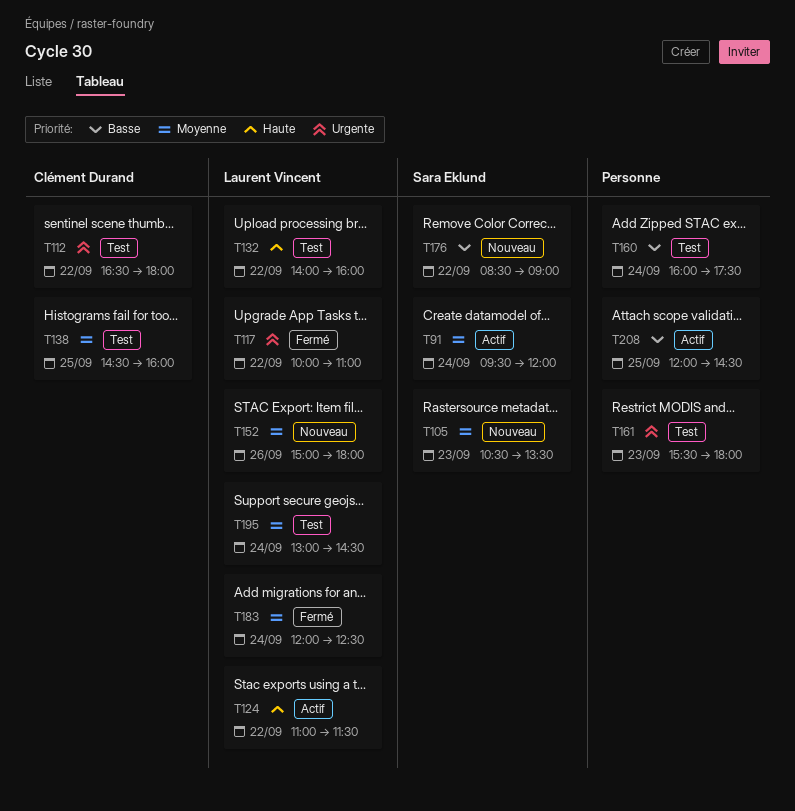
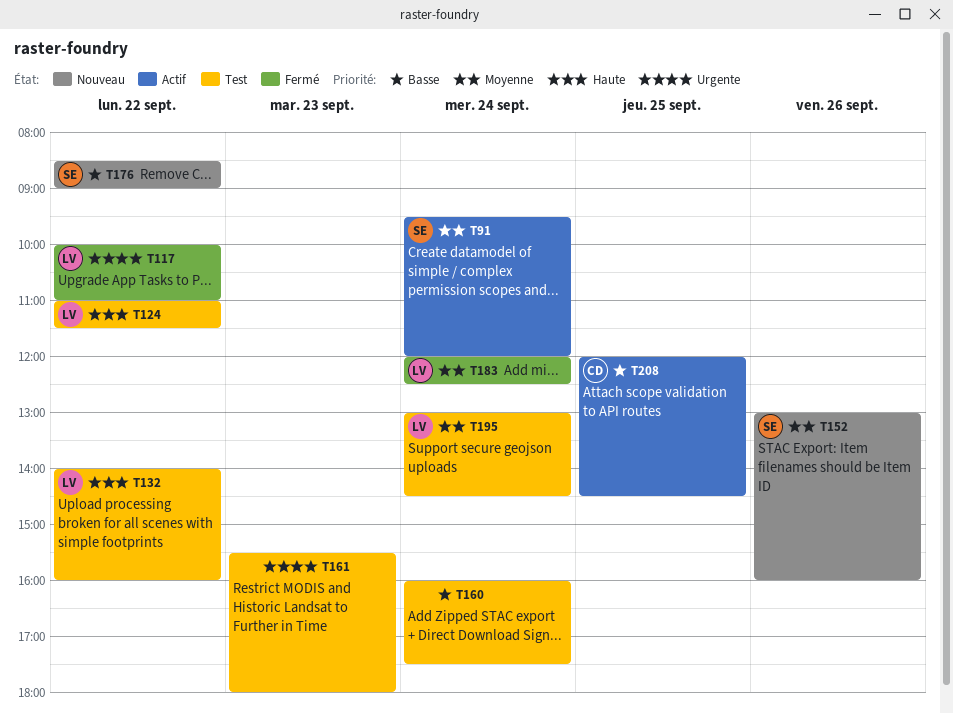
T105: present -> none
T112: present -> none
T124, status: Actif -> Test
T138: present -> none
T152, owner: Laurent Vincent -> Sara Eklund
T152, begins: 15:00 -> 13:00
T152, ends: 18:00 -> 16:00
T208, owner: none -> Clément Durand

